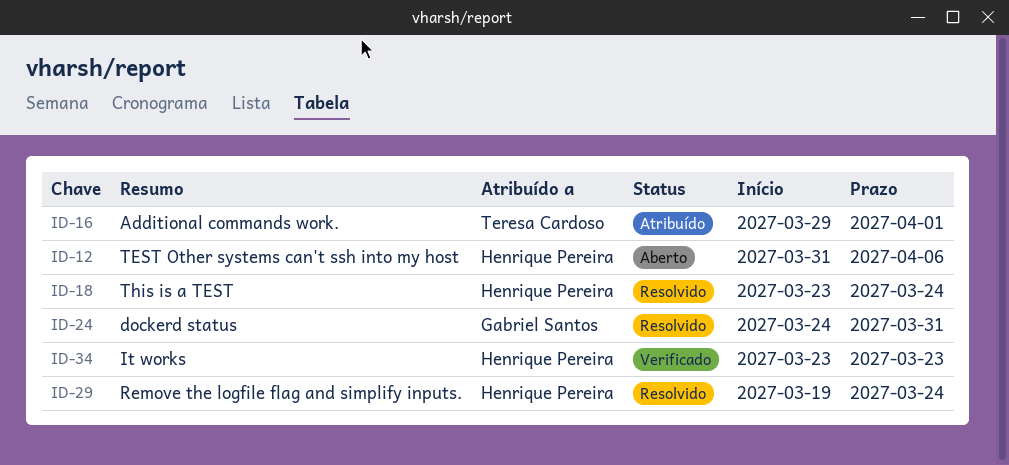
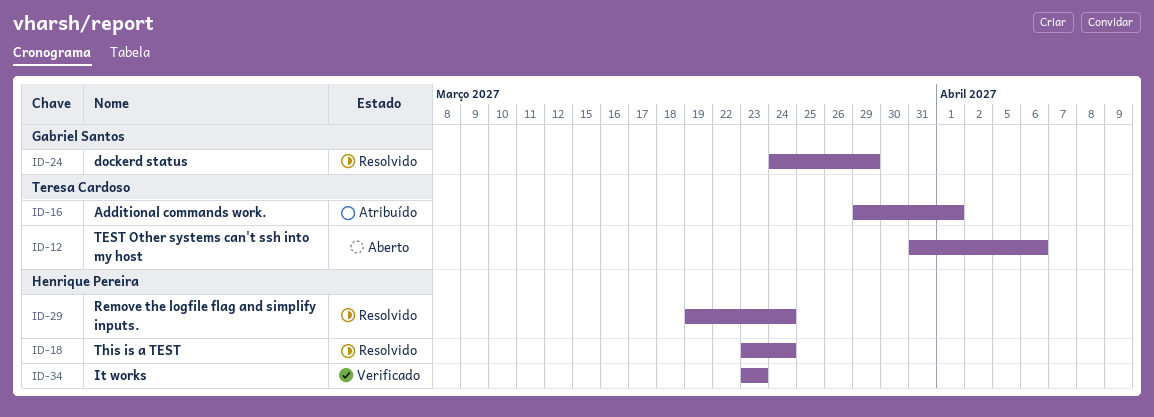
ID-12, owner: Henrique Pereira -> Teresa Cardoso
ID-24, due: Mar 31 -> Mar 29

